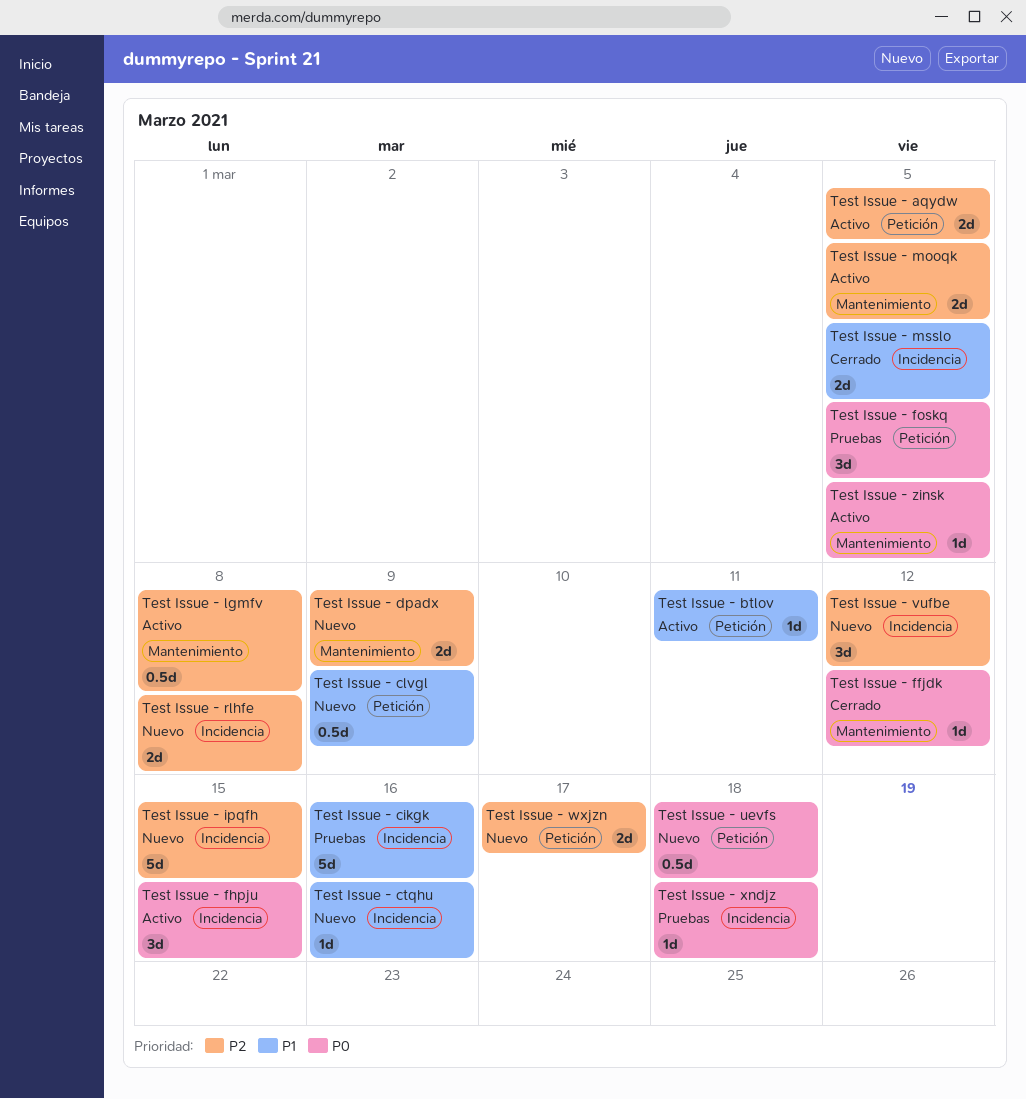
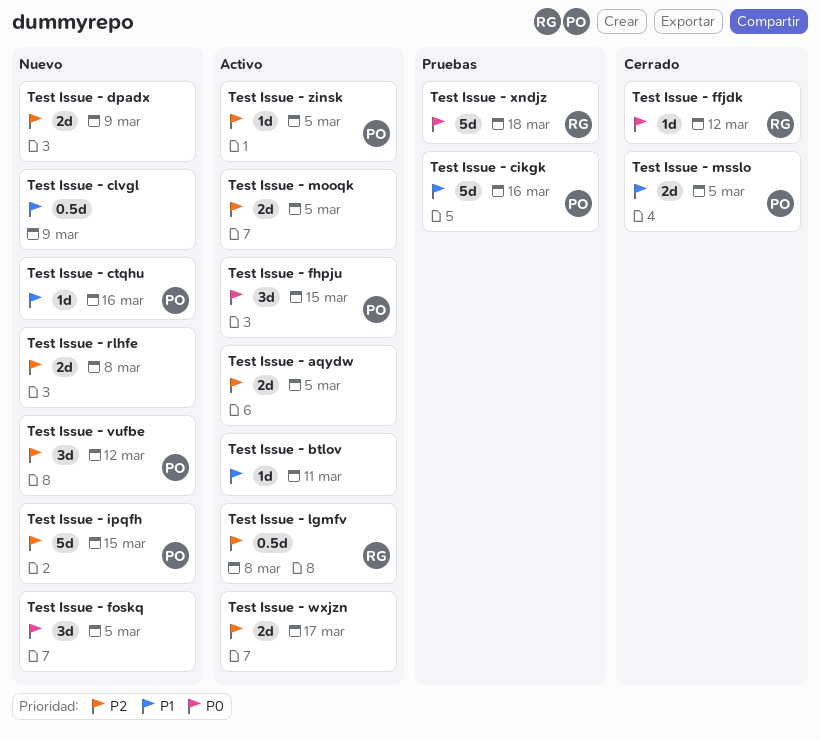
Test Issue - foskq, status: Pruebas -> Nuevo
Test Issue - uevfs: present -> none
Test Issue - wxjzn, status: Nuevo -> Activo
Test Issue - xndjz, estimate: 1d -> 5d
Test Issue - zinsk, priority: P0 -> P2

